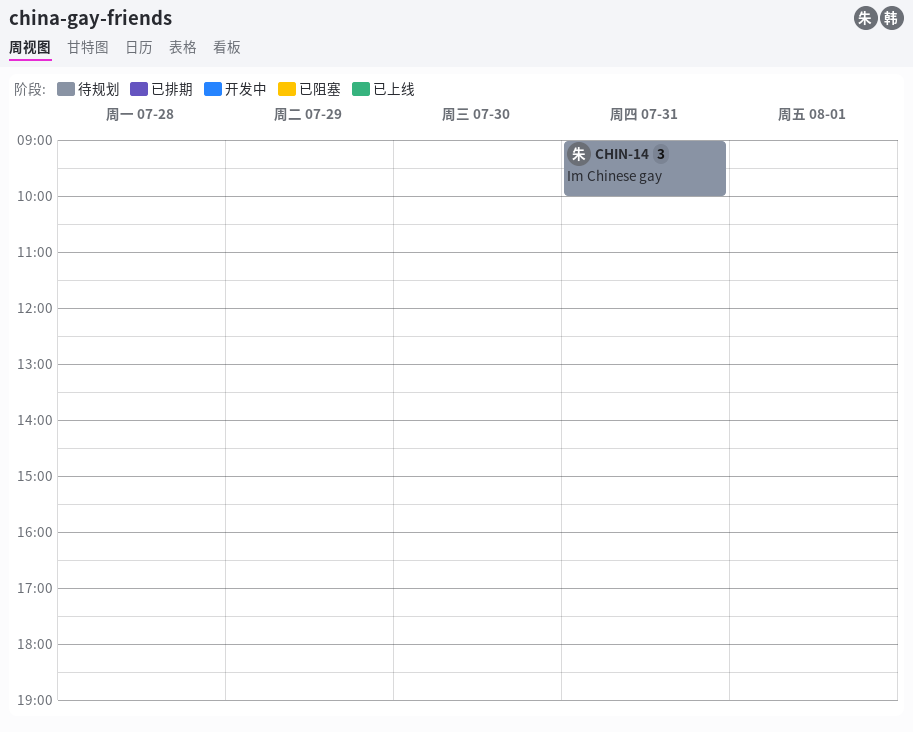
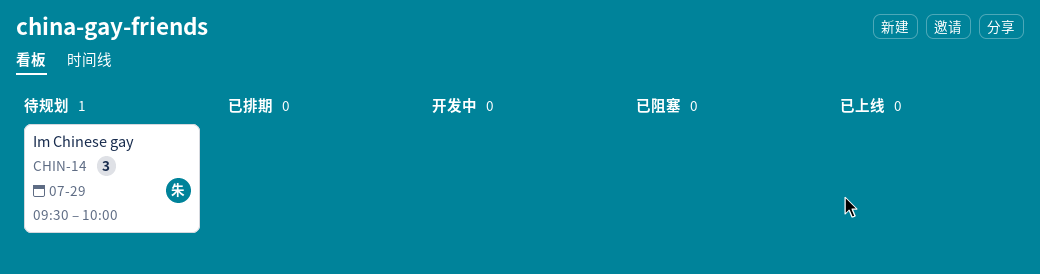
CHIN-14, day: Jul 31 -> Jul 29
CHIN-14, begins: 09:00 -> 09:30

